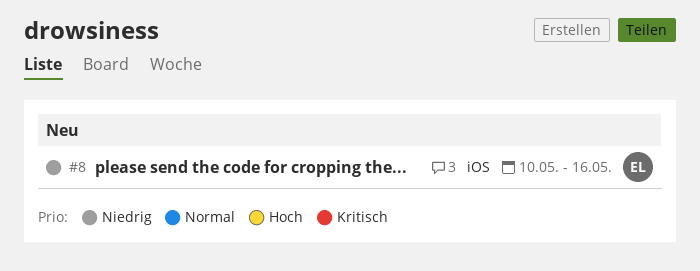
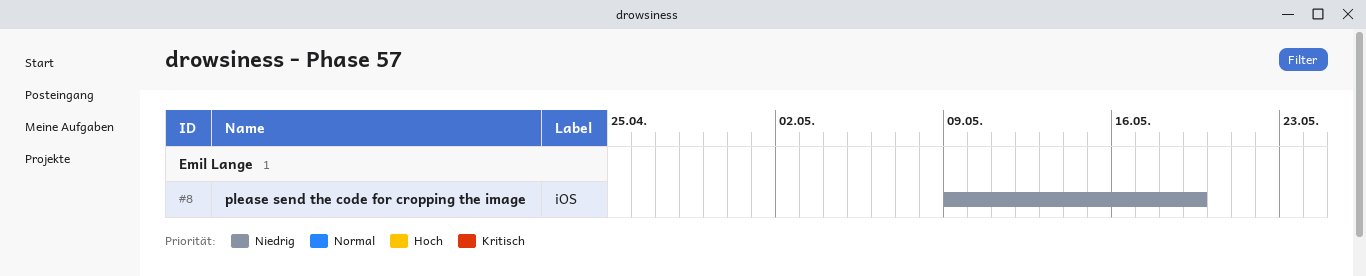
#8, start: May 10 -> May 9
#8, due: May 16 -> May 19

